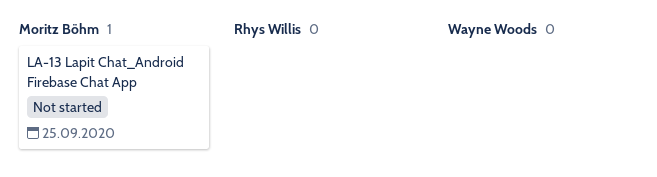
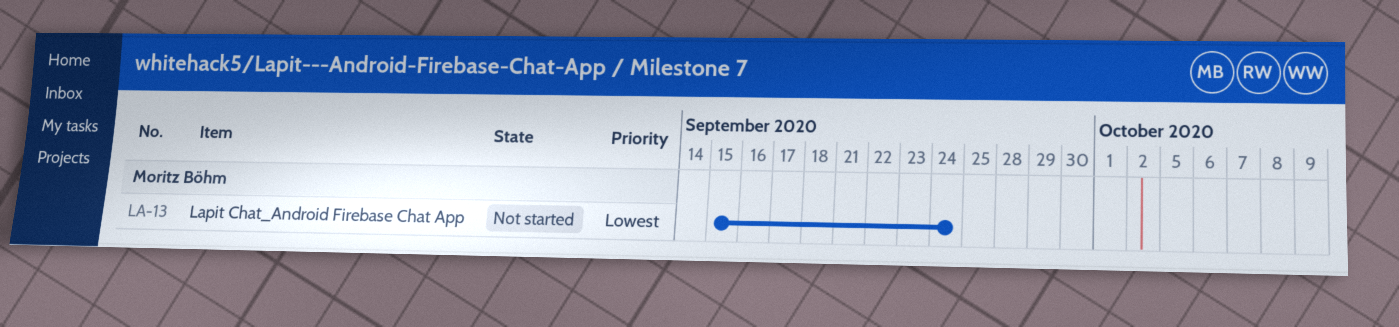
LA-13, due: Sep 25 -> Sep 24

